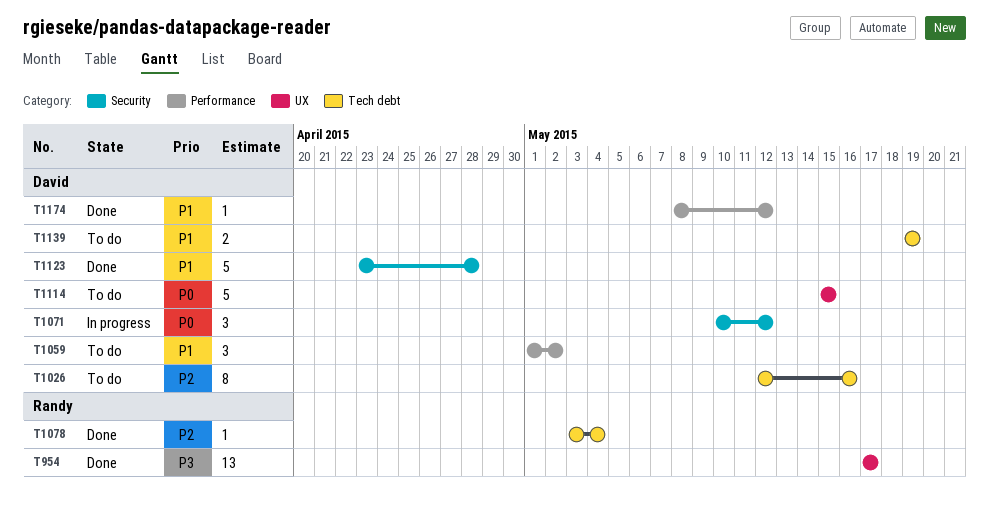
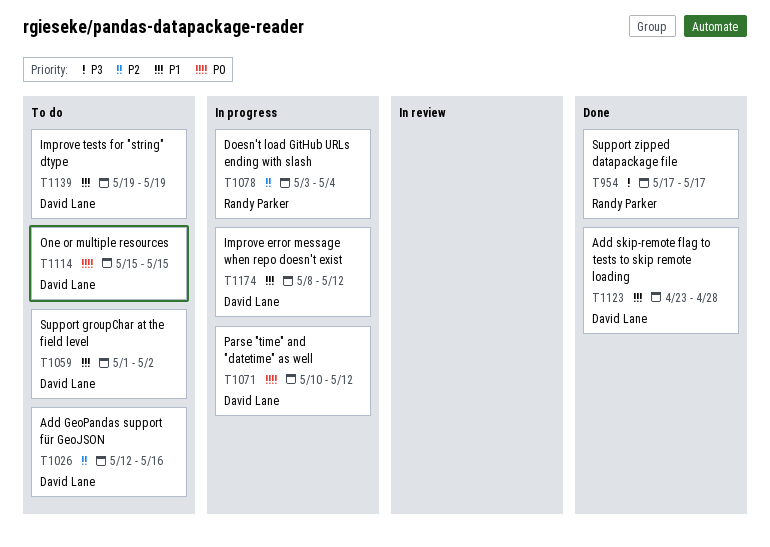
T1078, status: Done -> In progress
T1174, status: Done -> In progress

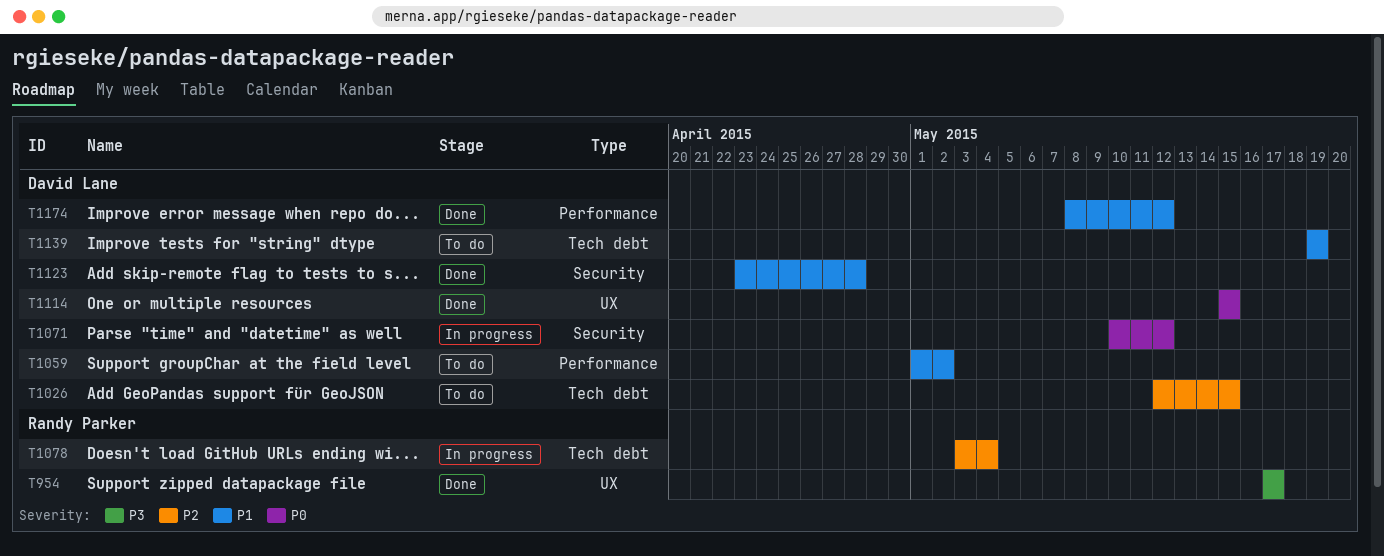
T1026, due: May 16 -> May 15
T1114, status: To do -> Done
T1174, status: In progress -> Done

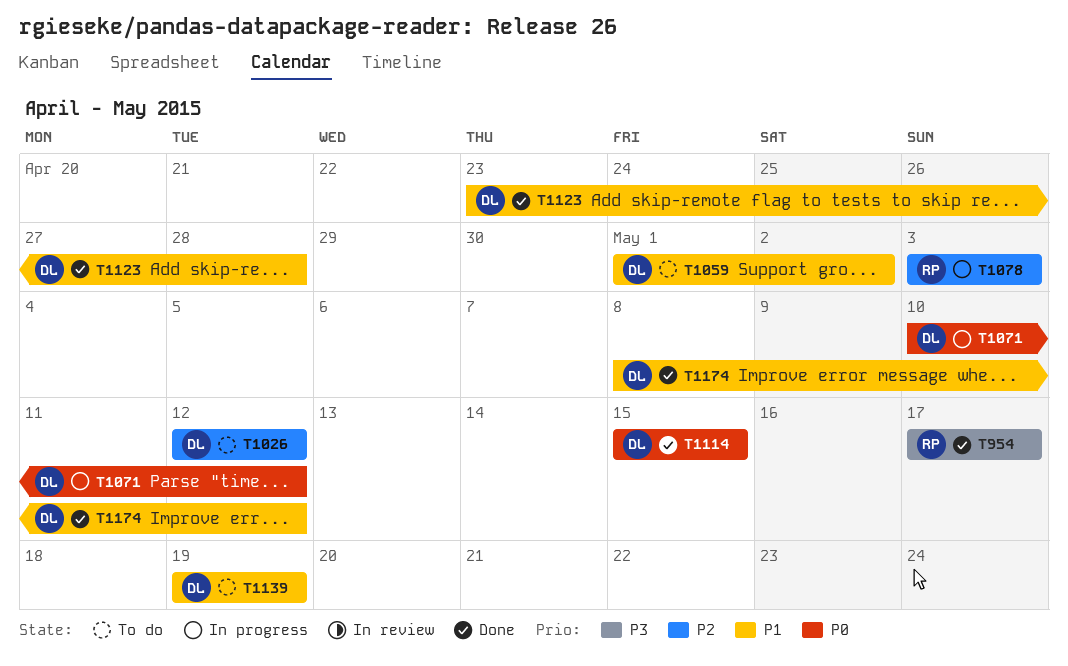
T1026, due: May 15 -> May 12
T1078, due: May 4 -> May 3

